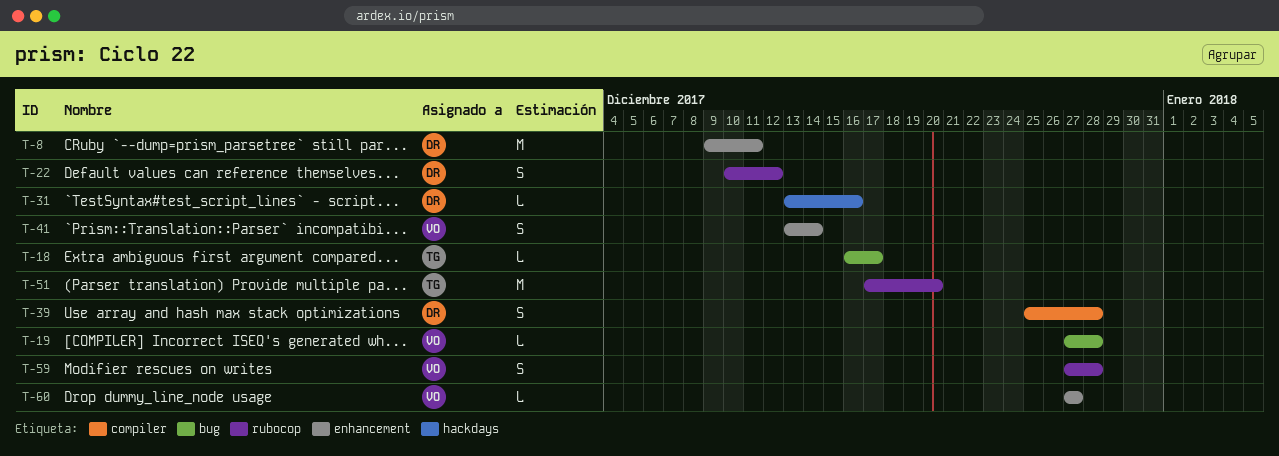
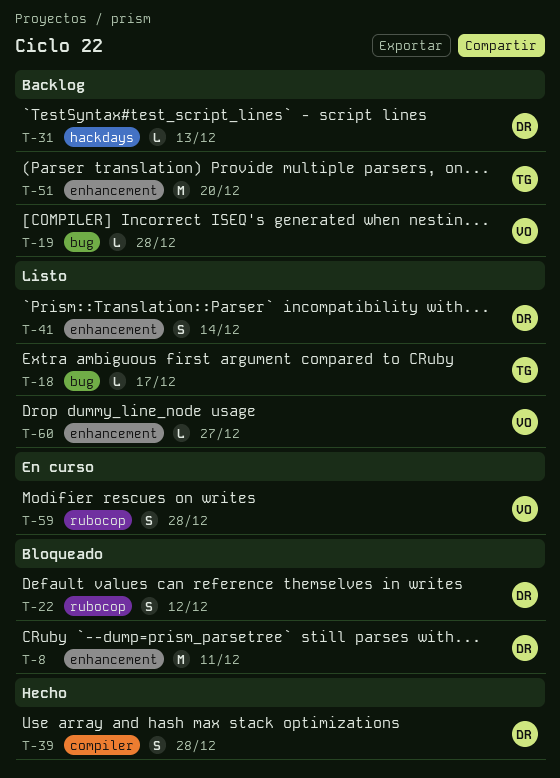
T-31, due: Dec 16 -> Dec 13
T-41, owner: VO -> DR
T-51, label: rubocop -> enhancement

